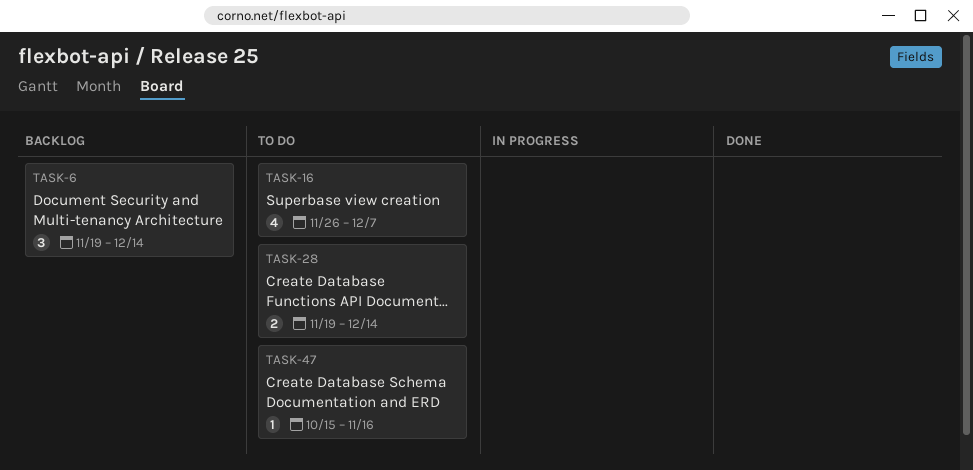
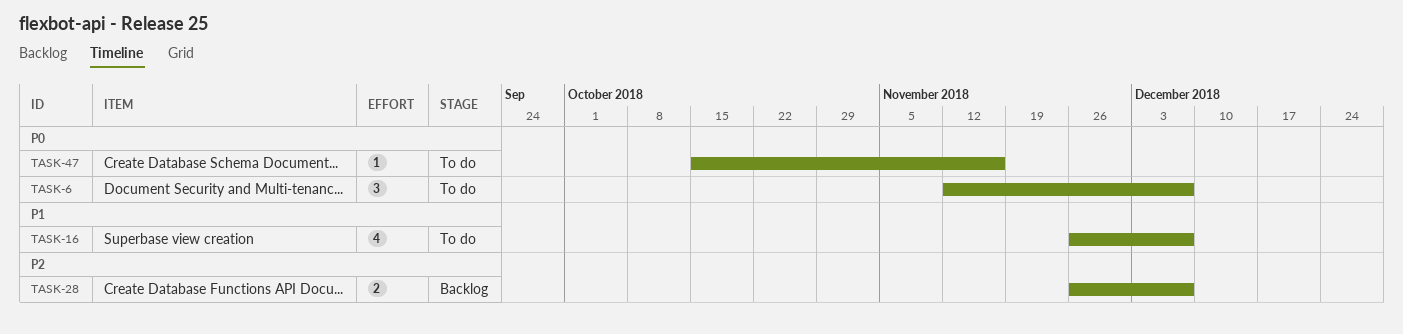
TASK-6, status: Backlog -> To do
TASK-6, start: Nov 19 -> Nov 12
TASK-6, due: Dec 14 -> Dec 7
TASK-28, status: To do -> Backlog
TASK-28, start: Nov 19 -> Nov 26
TASK-28, due: Dec 14 -> Dec 7

